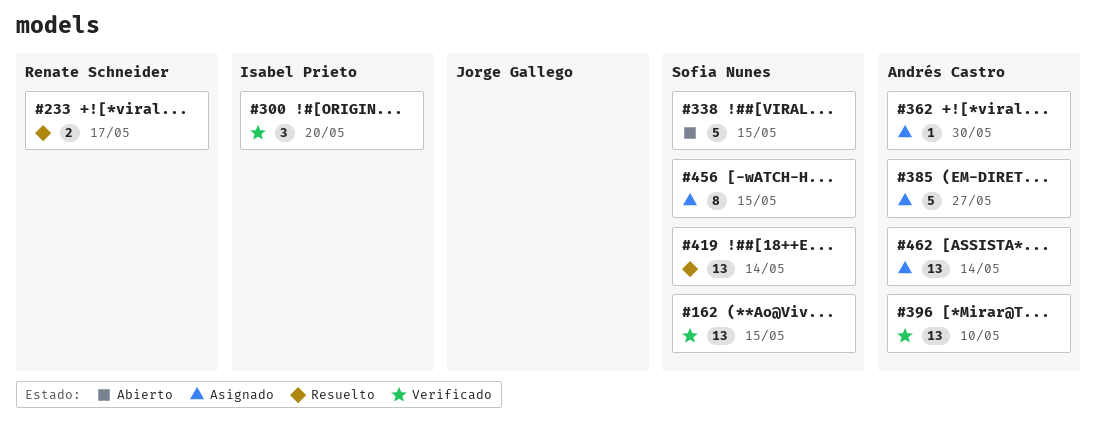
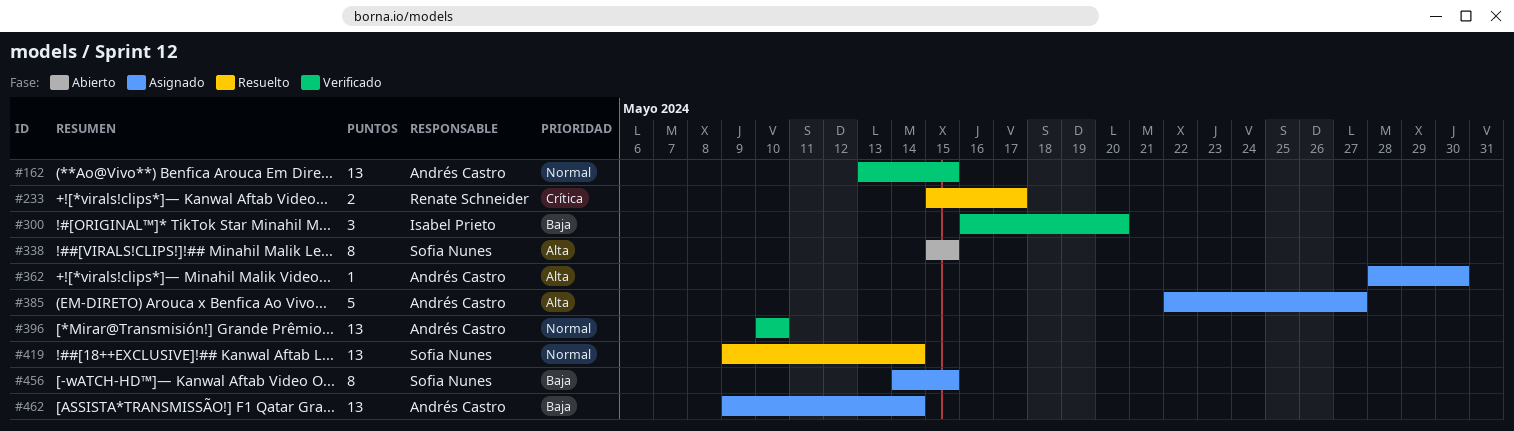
#162, owner: Sofia Nunes -> Andrés Castro
#338, estimate: 5 -> 8

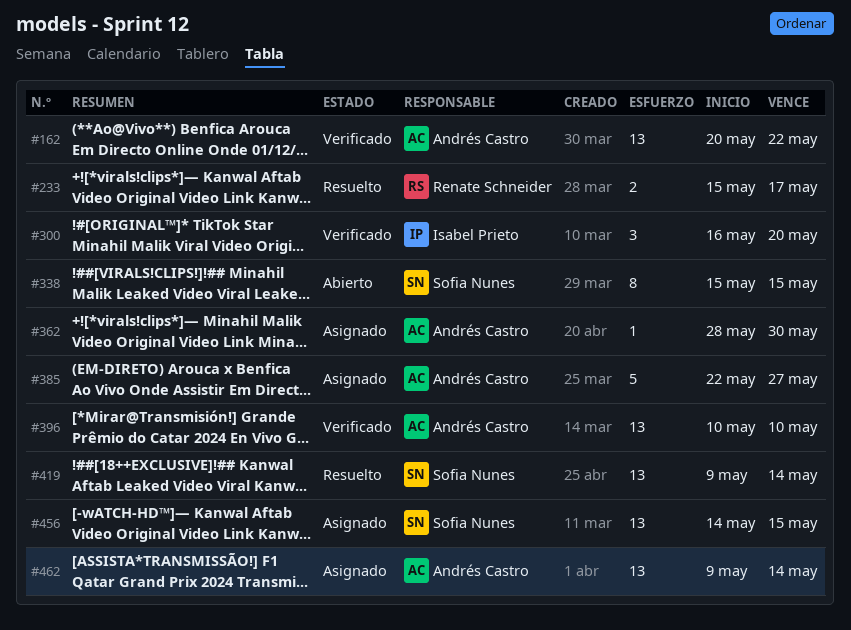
#162, start: May 13 -> May 20
#162, due: May 15 -> May 22
#456, estimate: 8 -> 13

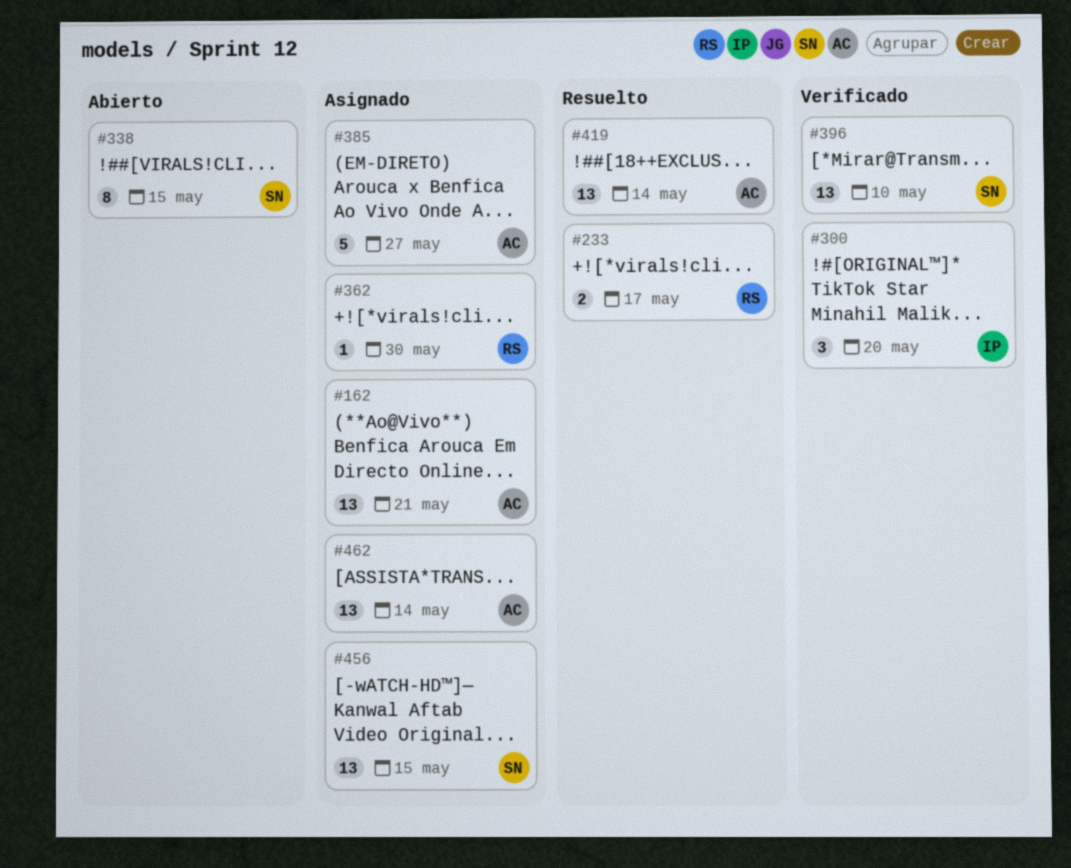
#162, status: Verificado -> Asignado
#162, due: May 22 -> May 21
#362, owner: Andrés Castro -> Renate Schneider
#396, owner: Andrés Castro -> Sofia Nunes
#419, owner: Sofia Nunes -> Andrés Castro

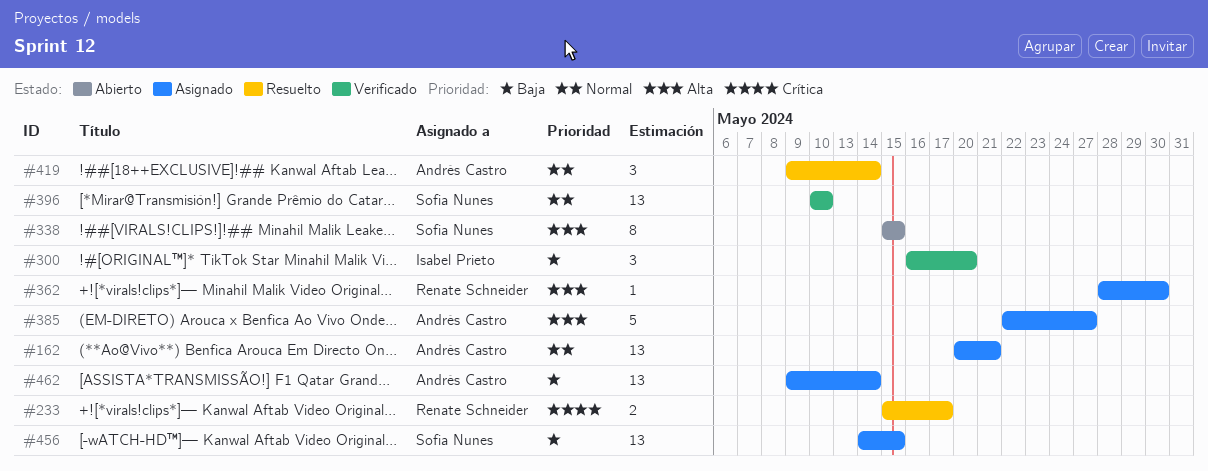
#419, estimate: 13 -> 3

